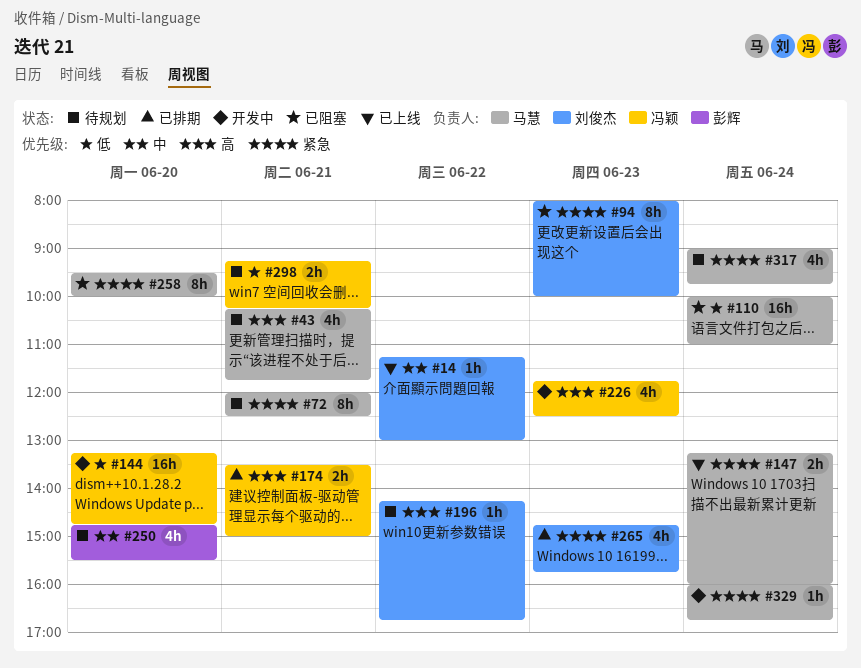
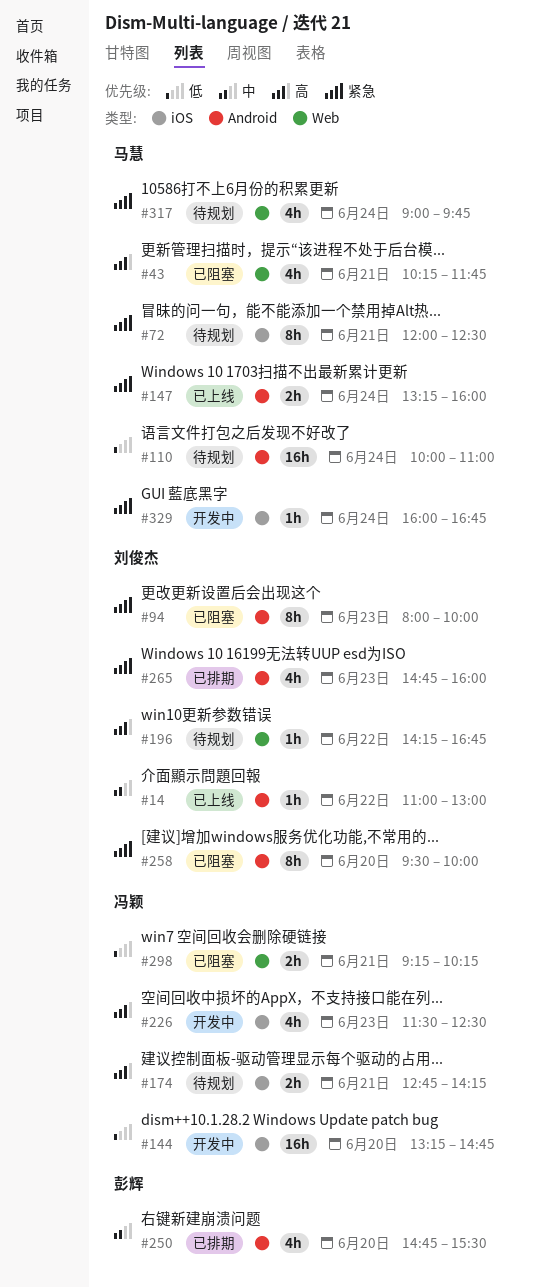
#14, begins: 11:15 -> 11:00
#43, status: 待规划 -> 已阻塞
#110, status: 已阻塞 -> 待规划
#174, status: 已排期 -> 待规划
#174, begins: 13:30 -> 12:45
#174, ends: 15:00 -> 14:15
#226, begins: 11:45 -> 11:30
#250, status: 待规划 -> 已排期
#258, owner: 马慧 -> 刘俊杰
#265, ends: 15:45 -> 16:00
#298, status: 待规划 -> 已阻塞

